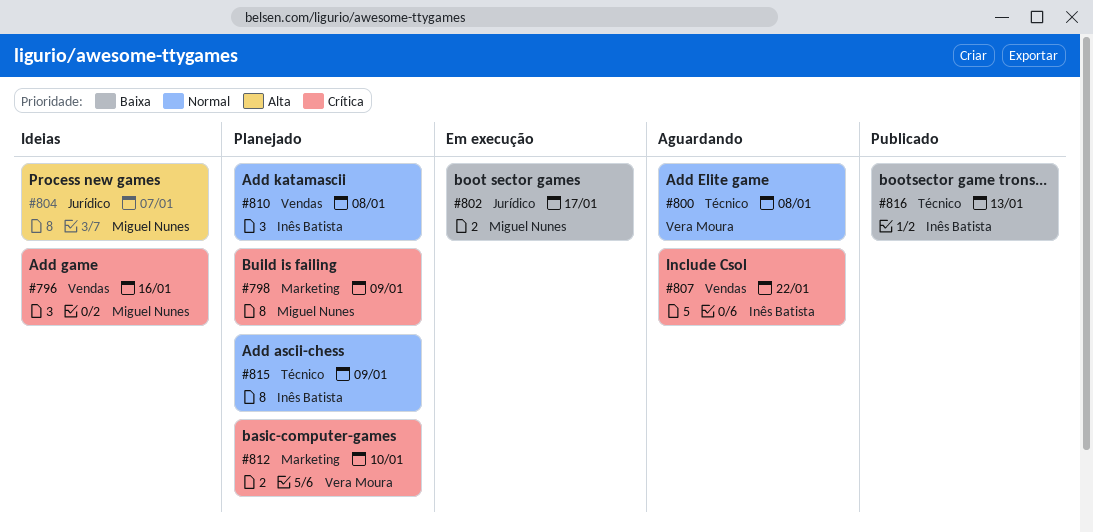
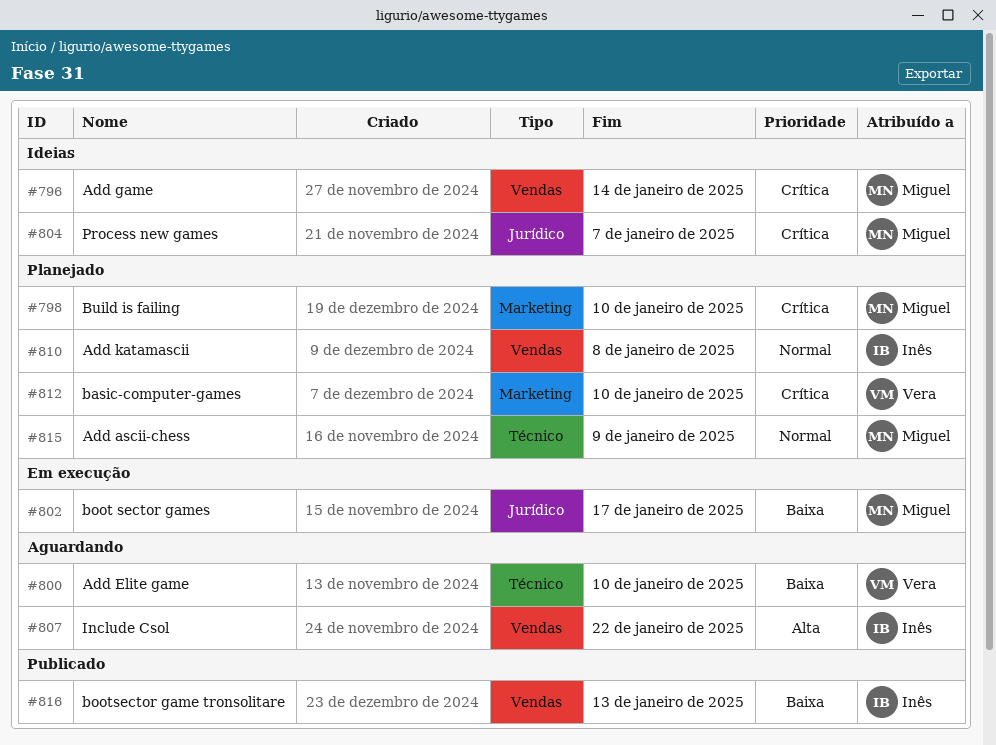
#796, due: Jan 16 -> Jan 14
#798, due: Jan 9 -> Jan 10
#800, priority: Normal -> Baixa
#800, due: Jan 8 -> Jan 10
#804, priority: Alta -> Crítica
#807, priority: Crítica -> Alta
#815, owner: Inês Batista -> Miguel Nunes
#816, label: Técnico -> Vendas

